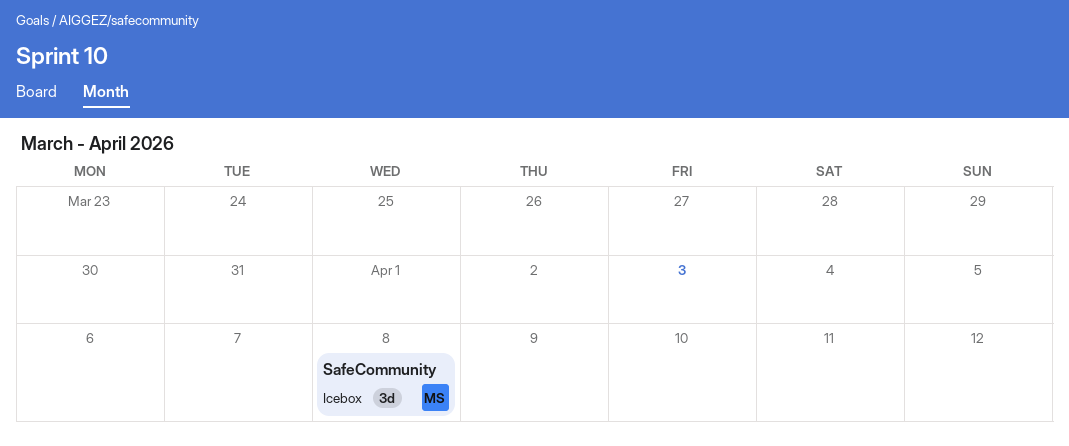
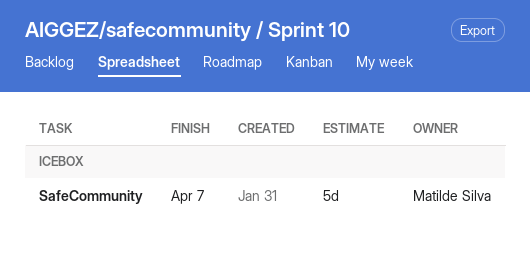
SafeCommunity, estimate: 3d -> 5d
SafeCommunity, due: Apr 8 -> Apr 7

